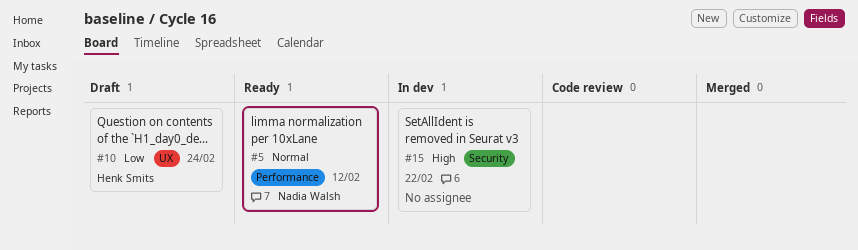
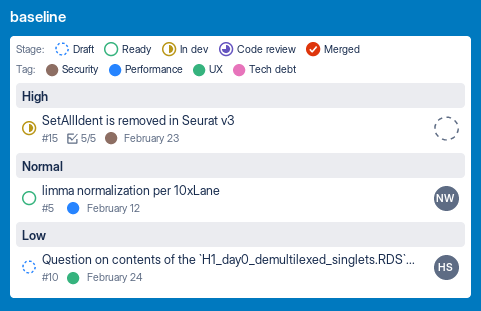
#15, due: Feb 22 -> Feb 23

